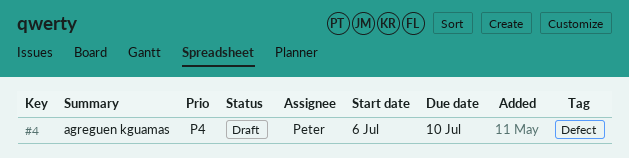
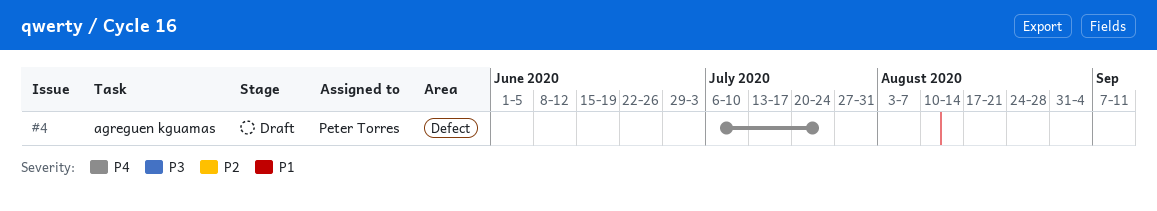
#4, due: Jul 10 -> Jul 24

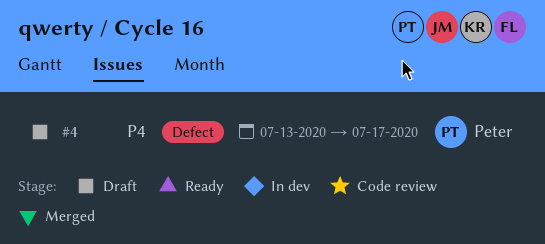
#4, start: Jul 6 -> Jul 13
#4, due: Jul 24 -> Jul 17

